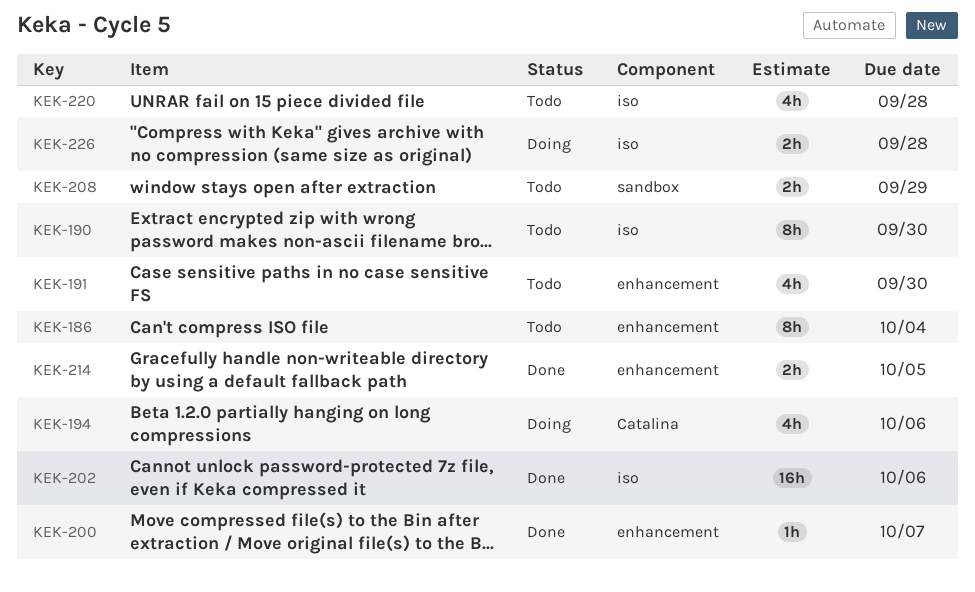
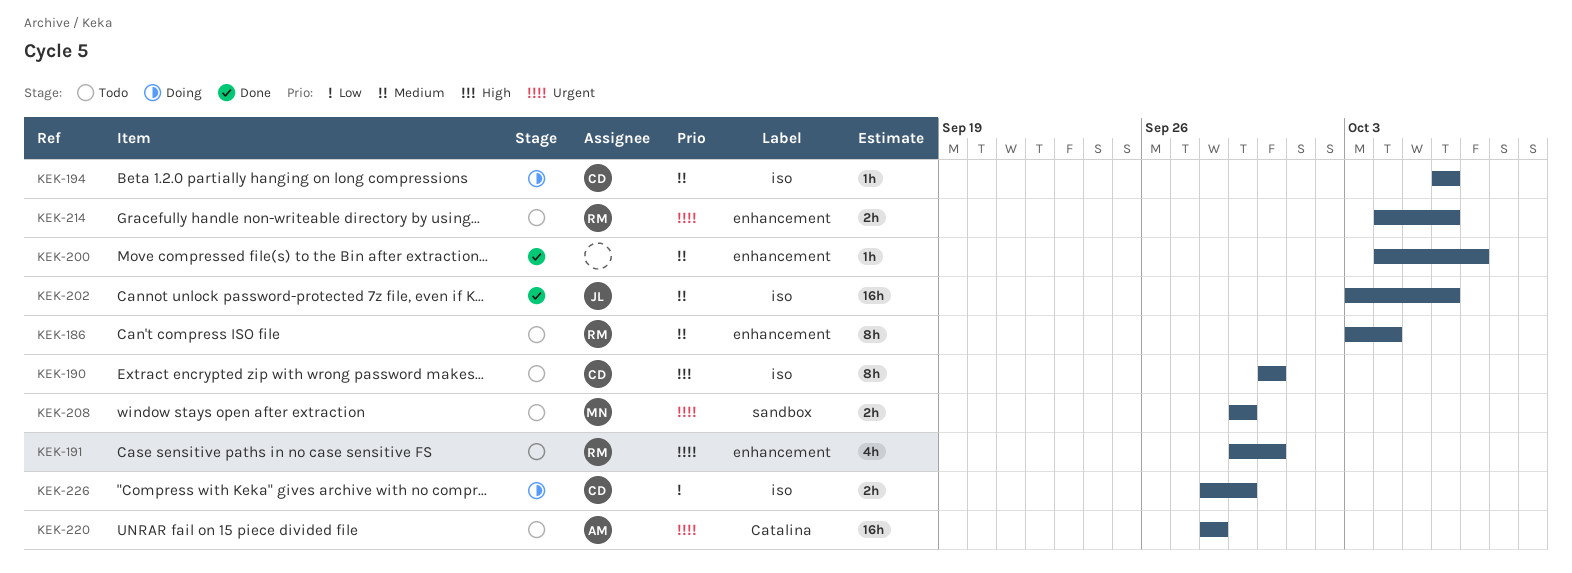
KEK-194, label: Catalina -> iso
KEK-194, estimate: 4h -> 1h
KEK-214, status: Done -> Todo
KEK-214, due: Oct 5 -> Oct 6
KEK-220, label: iso -> Catalina
KEK-220, estimate: 4h -> 16h
KEK-226, due: Sep 28 -> Sep 29

